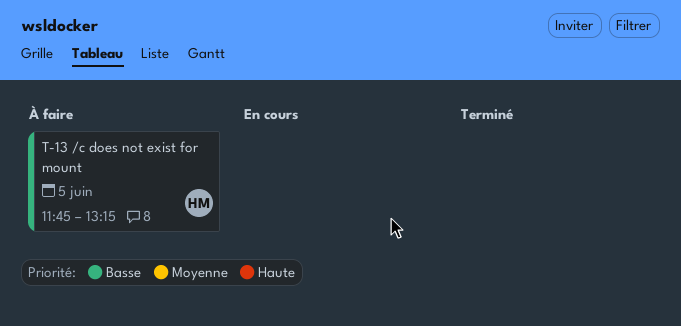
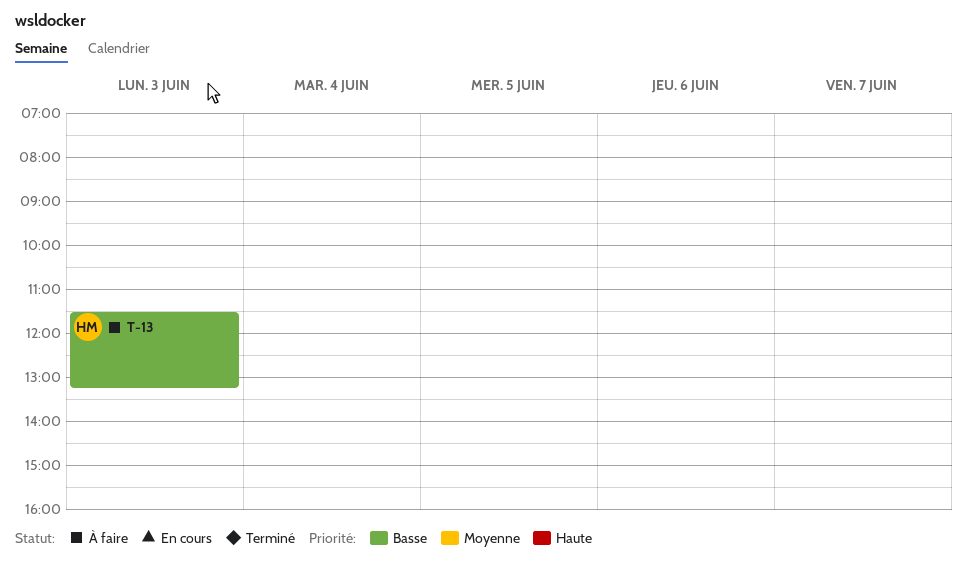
T-13, day: Jun 5 -> Jun 3
T-13, begins: 11:45 -> 11:30

